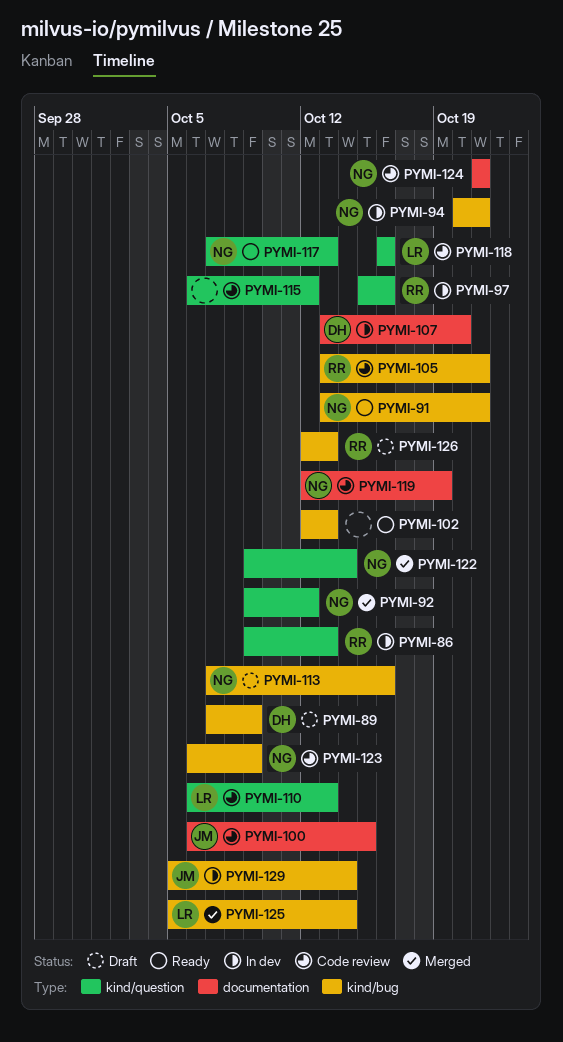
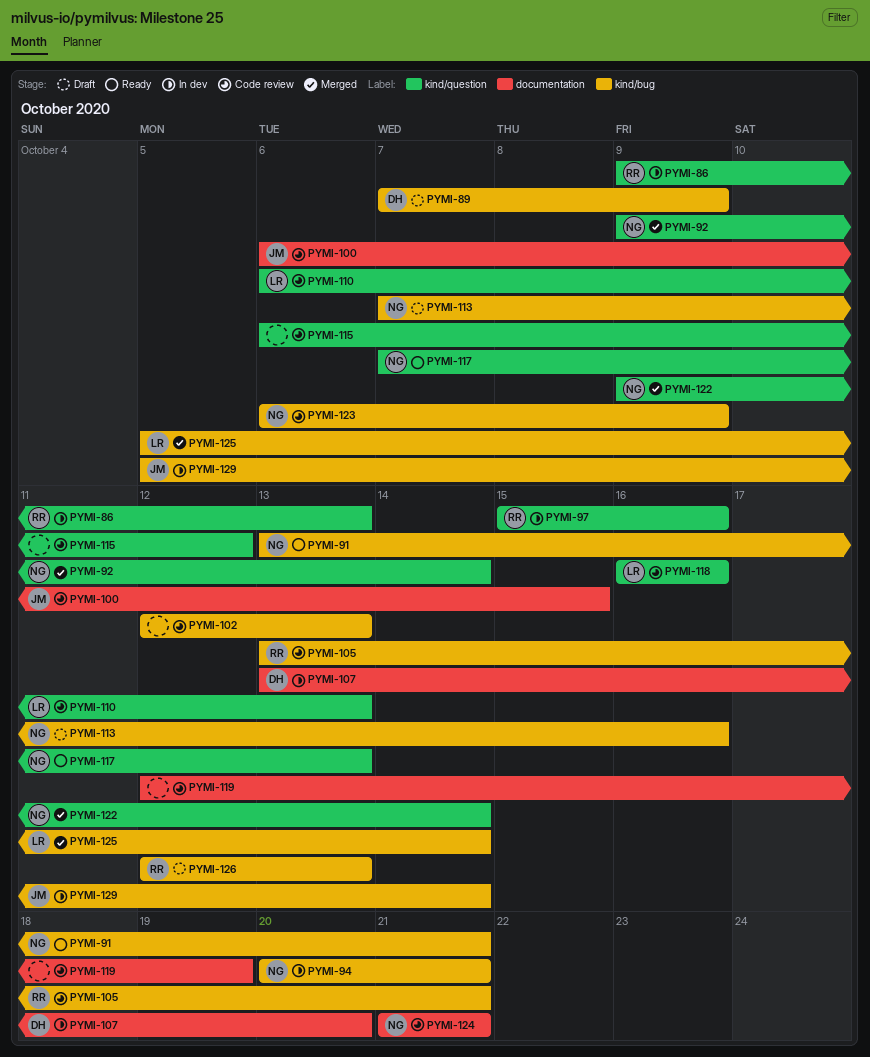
PYMI-92, due: Oct 12 -> Oct 14
PYMI-102, status: Ready -> Code review
PYMI-119, owner: NG -> none

